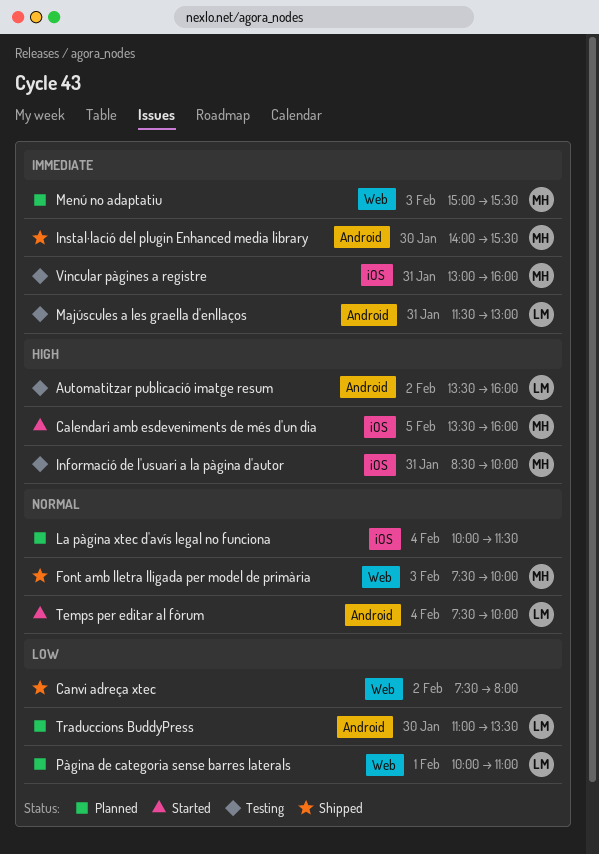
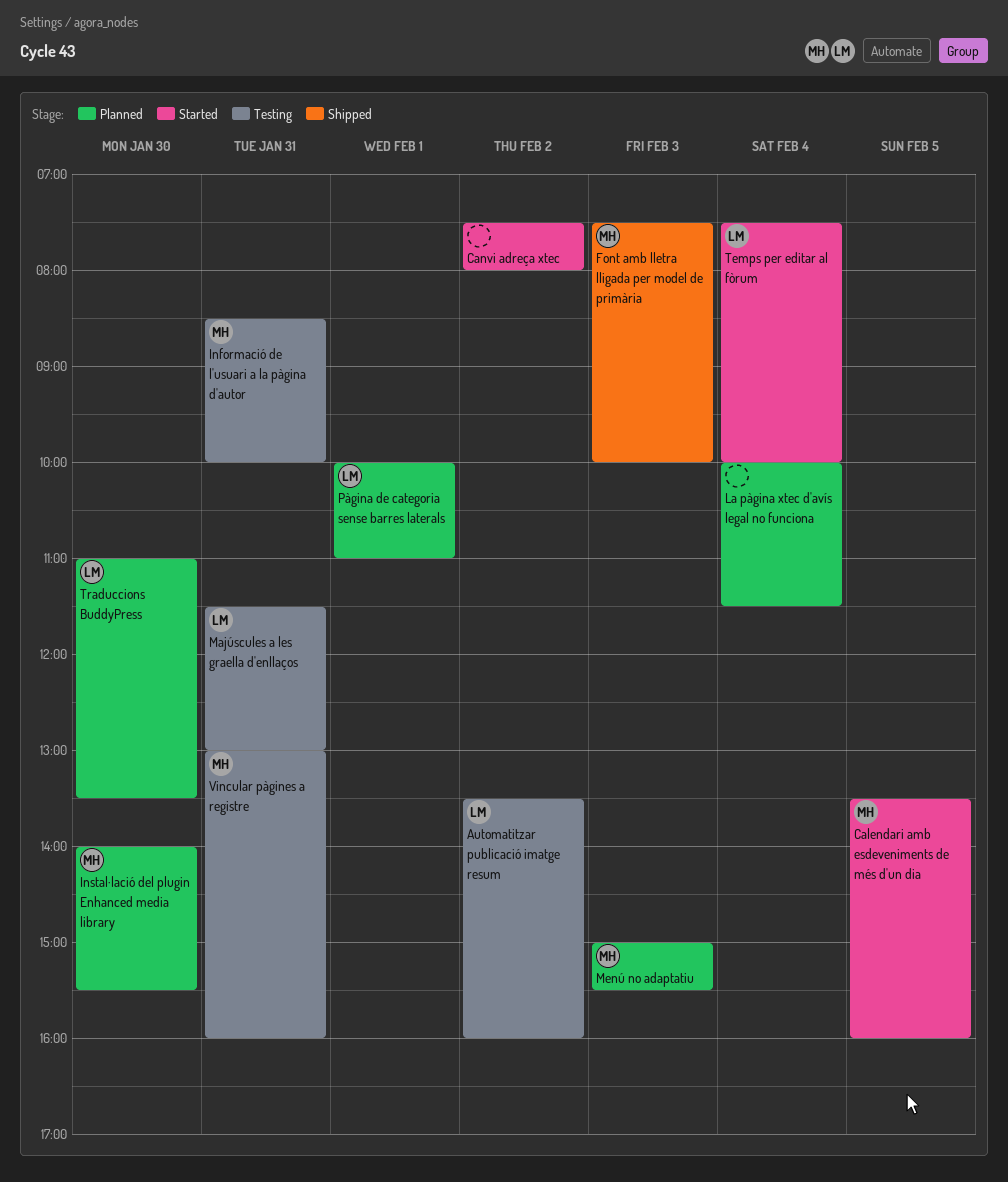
Canvi adreça xtec, status: Shipped -> Started
Instal·lació del plugin Enhanced media library, status: Shipped -> Planned

